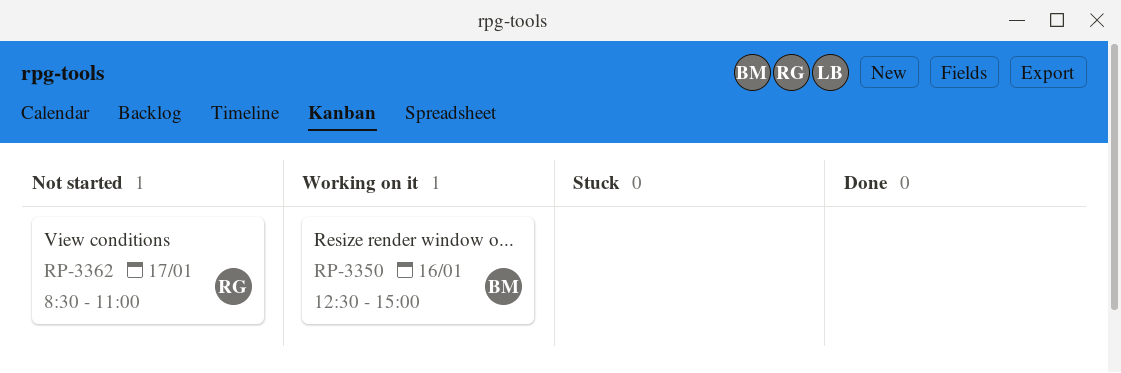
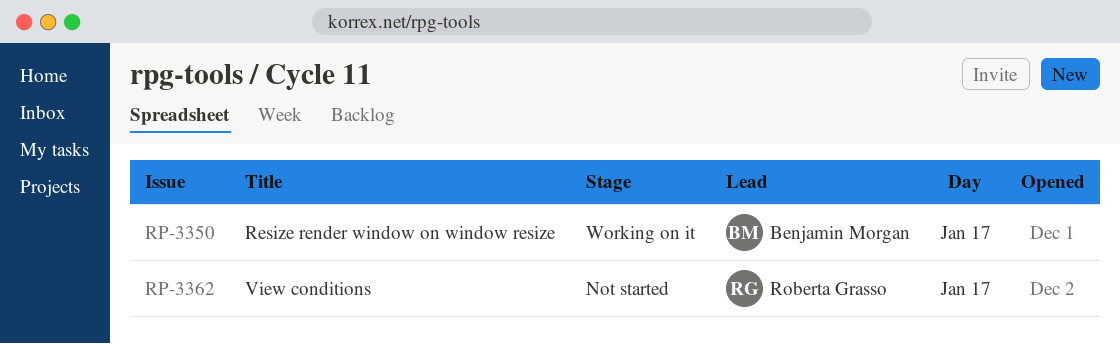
RP-3350, day: Jan 16 -> Jan 17

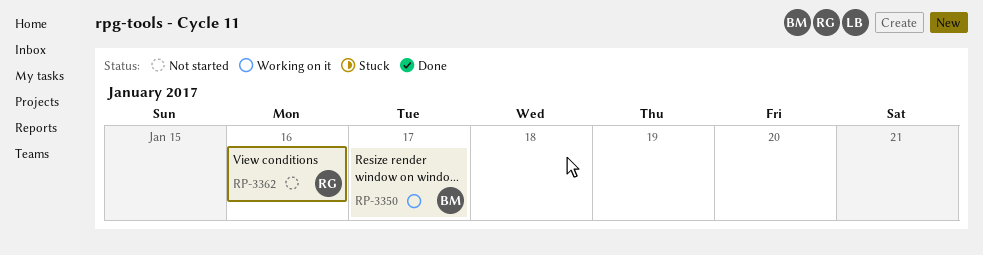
RP-3362, day: Jan 17 -> Jan 16

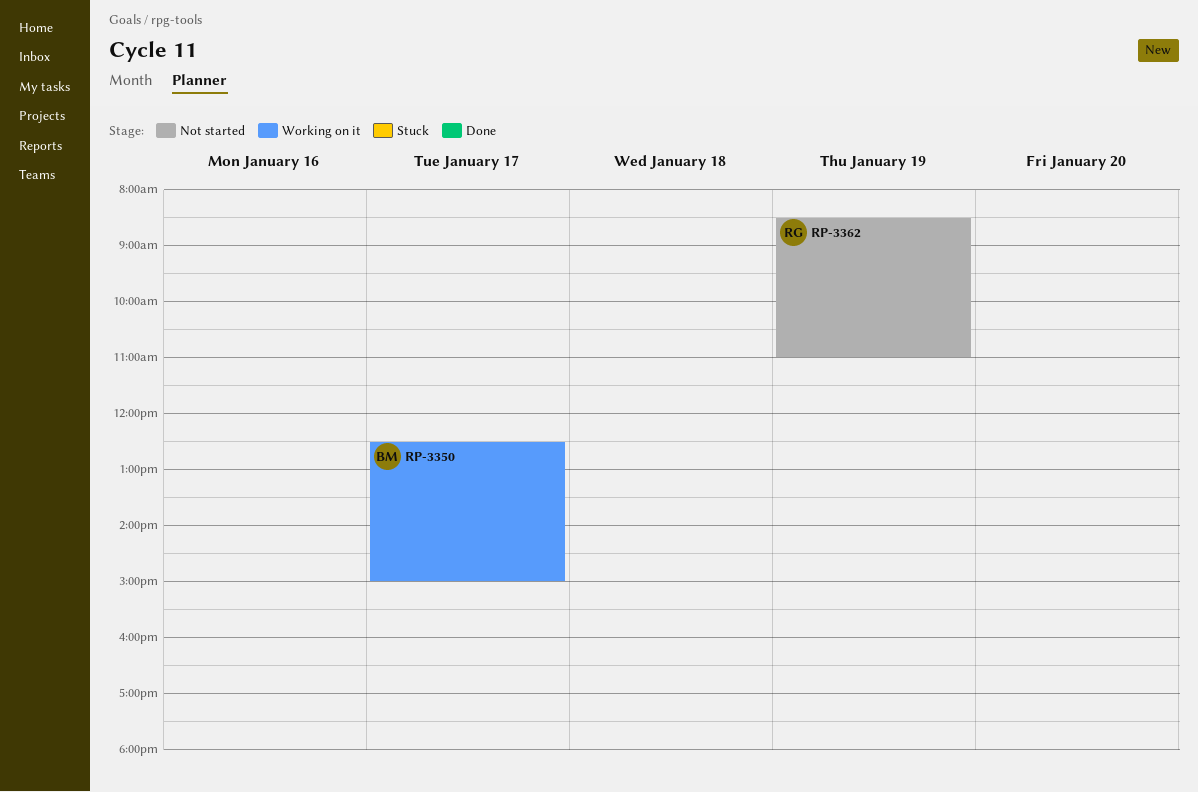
RP-3362, day: Jan 16 -> Jan 19

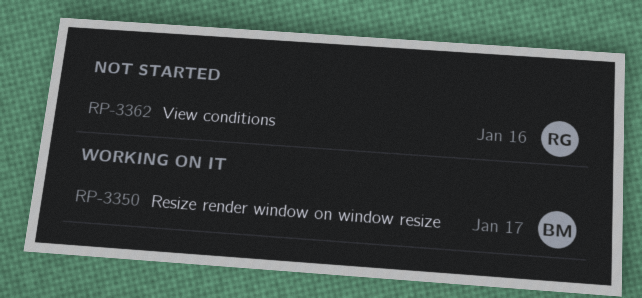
RP-3362, day: Jan 19 -> Jan 16

